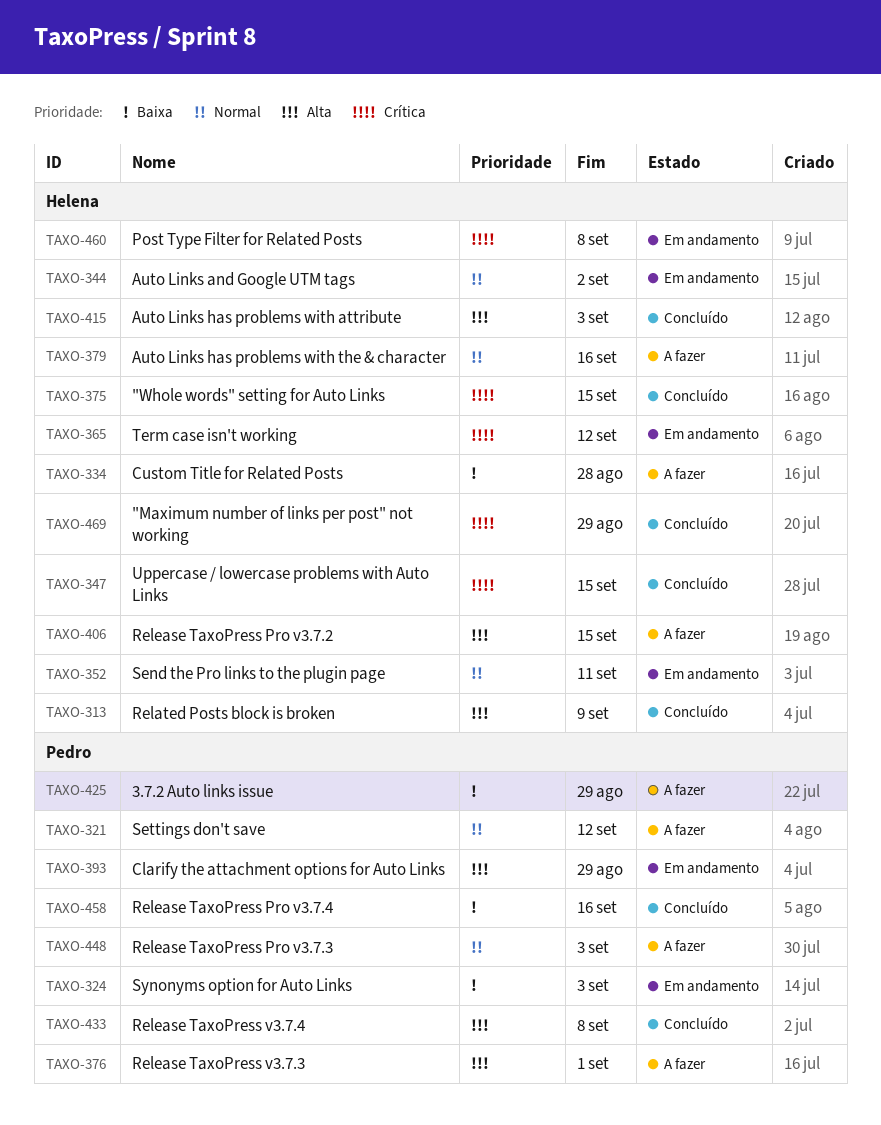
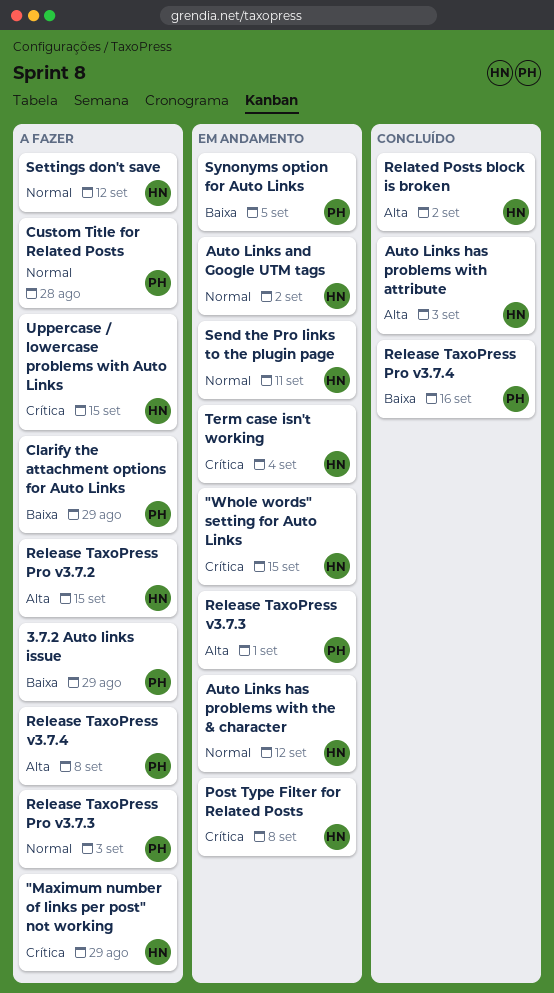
"Maximum number of links per post" not working, status: Concluído -> A fazer
"Whole words" setting for Auto Links, status: Concluído -> Em andamento
Auto Links has problems with the & character, status: A fazer -> Em andamento
Auto Links has problems with the & character, due: Sep 16 -> Sep 12
Clarify the attachment options for Auto Links, status: Em andamento -> A fazer
Clarify the attachment options for Auto Links, priority: Alta -> Baixa
Custom Title for Related Posts, owner: Helena -> Pedro
Custom Title for Related Posts, priority: Baixa -> Normal
Related Posts block is broken, due: Sep 9 -> Sep 2
Release TaxoPress v3.7.3, status: A fazer -> Em andamento
Release TaxoPress v3.7.4, status: Concluído -> A fazer
Settings don't save, owner: Pedro -> Helena
Synonyms option for Auto Links, due: Sep 3 -> Sep 5
Term case isn't working, due: Sep 12 -> Sep 4
Uppercase / lowercase problems with Auto Links, status: Concluído -> A fazer

